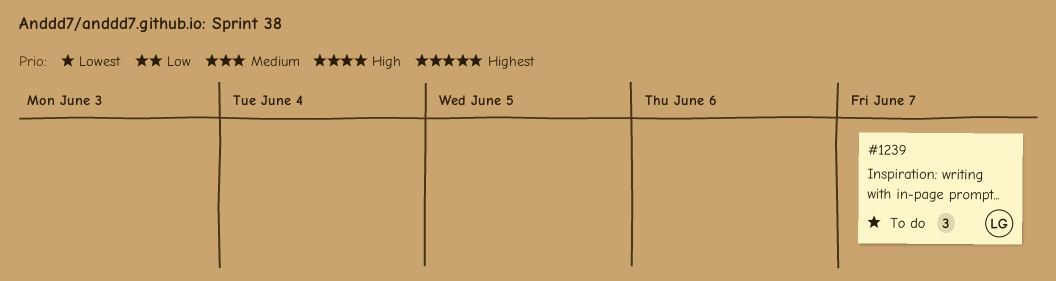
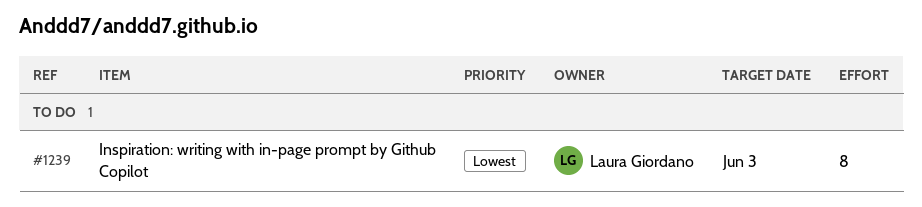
#1239, estimate: 3 -> 8
#1239, due: Jun 7 -> Jun 3

